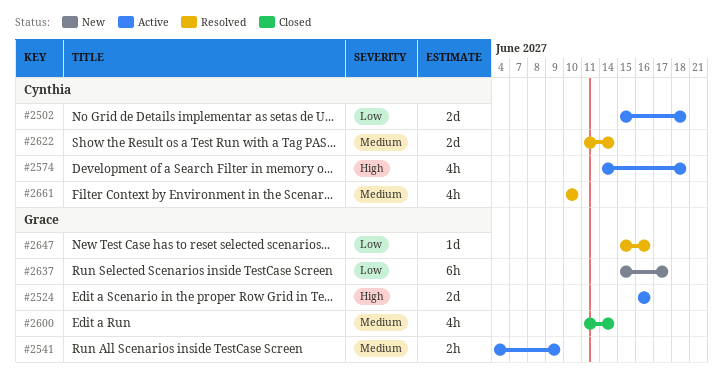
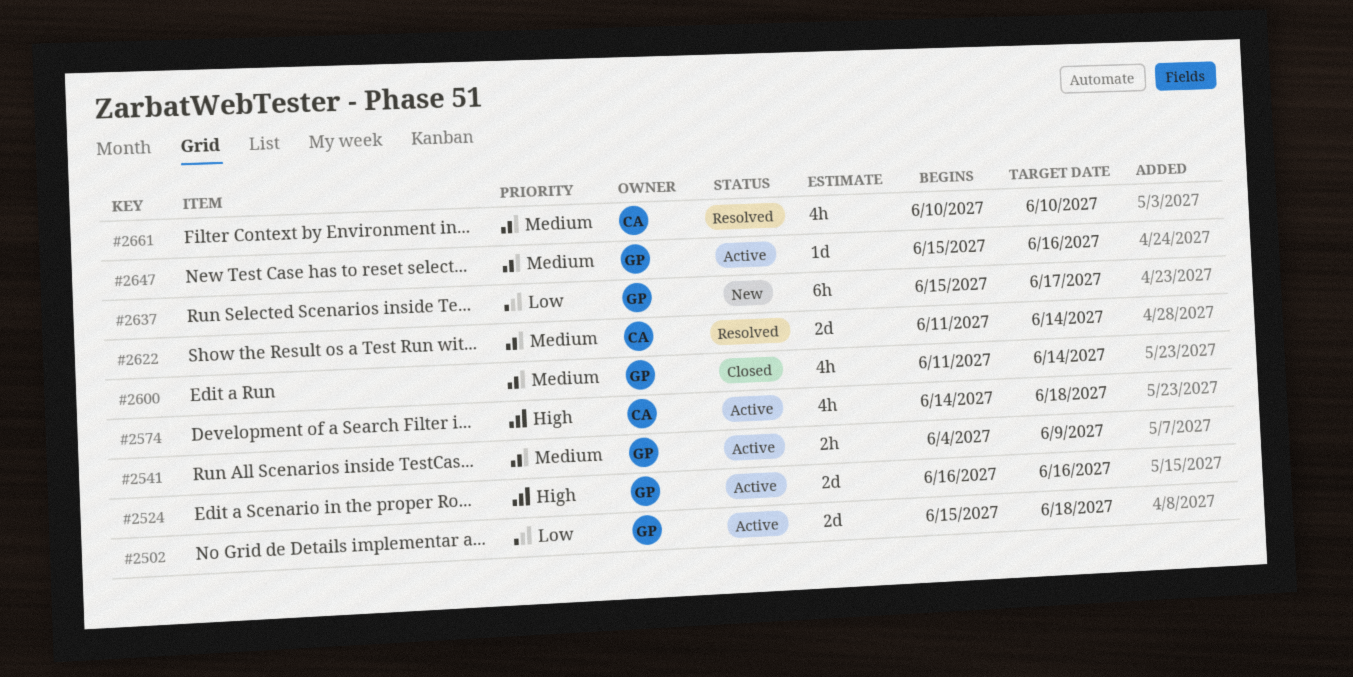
#2502, owner: Cynthia -> Grace
#2647, status: Resolved -> Active
#2647, priority: Low -> Medium

